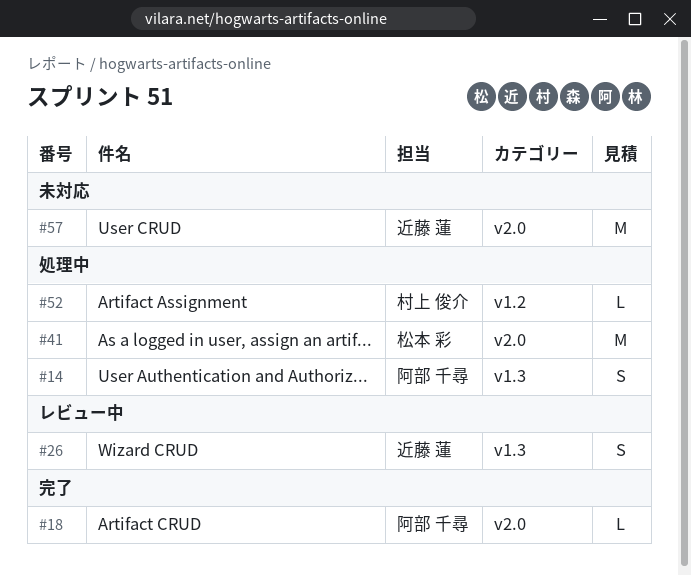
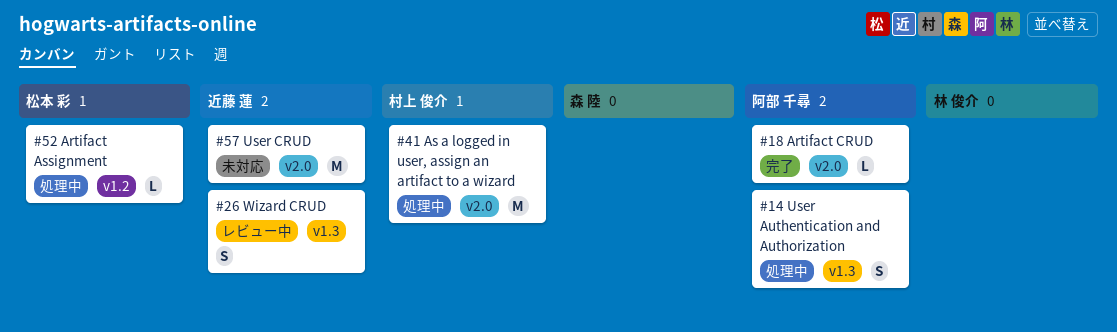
#41, owner: 松本 彩 -> 村上 俊介
#52, owner: 村上 俊介 -> 松本 彩

